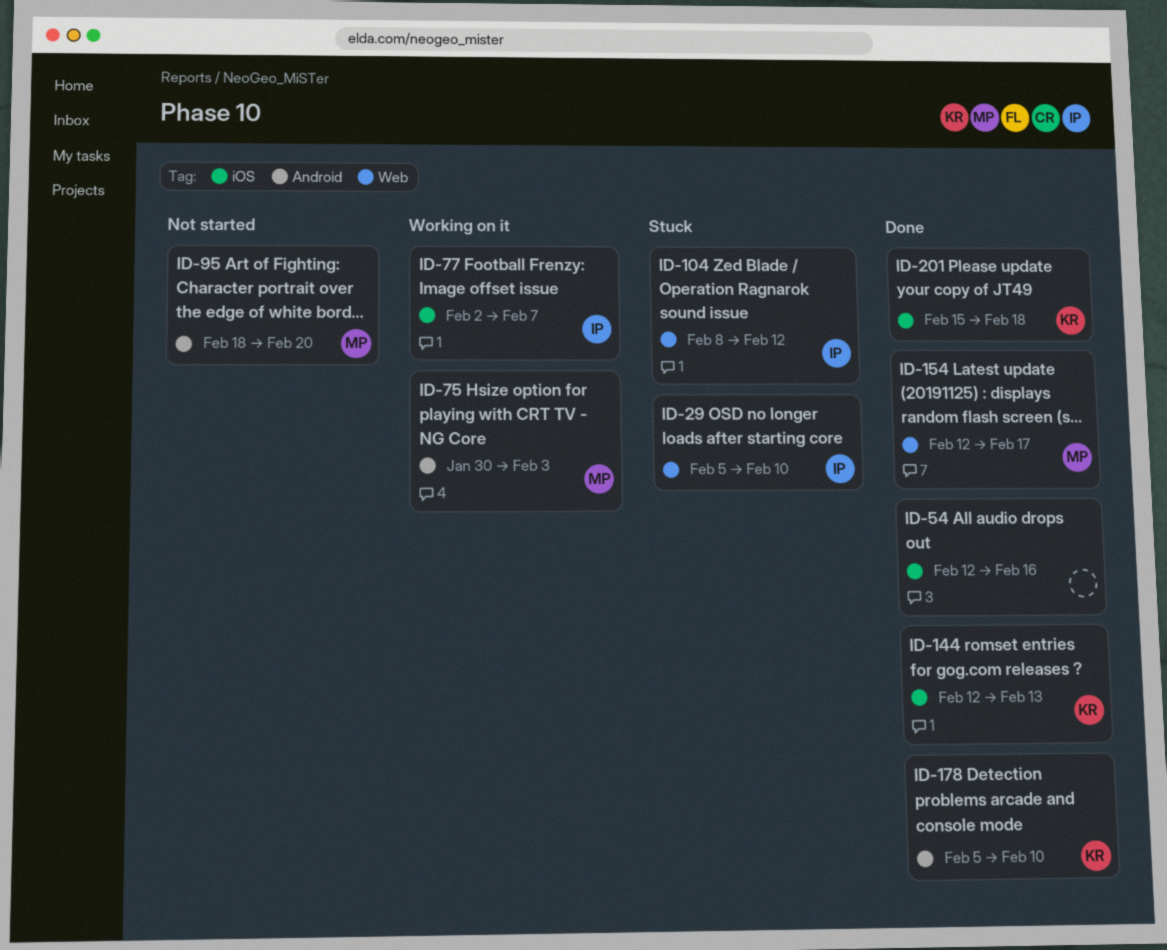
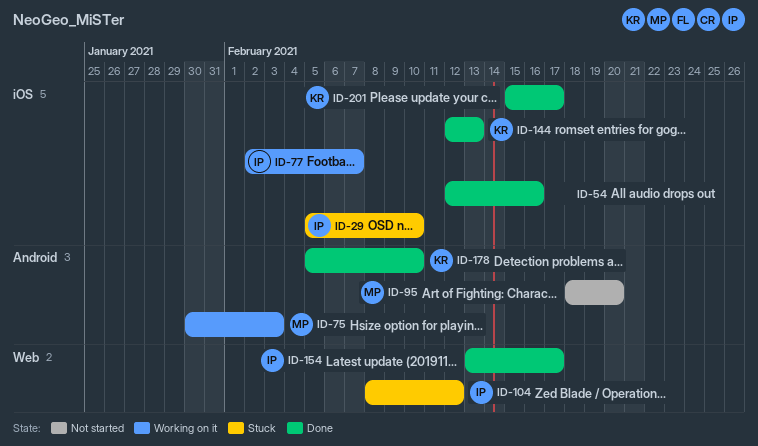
ID-29, label: Web -> iOS
ID-154, owner: MP -> IP
ID-154, start: Feb 12 -> Feb 13
ID-201, due: Feb 18 -> Feb 17

